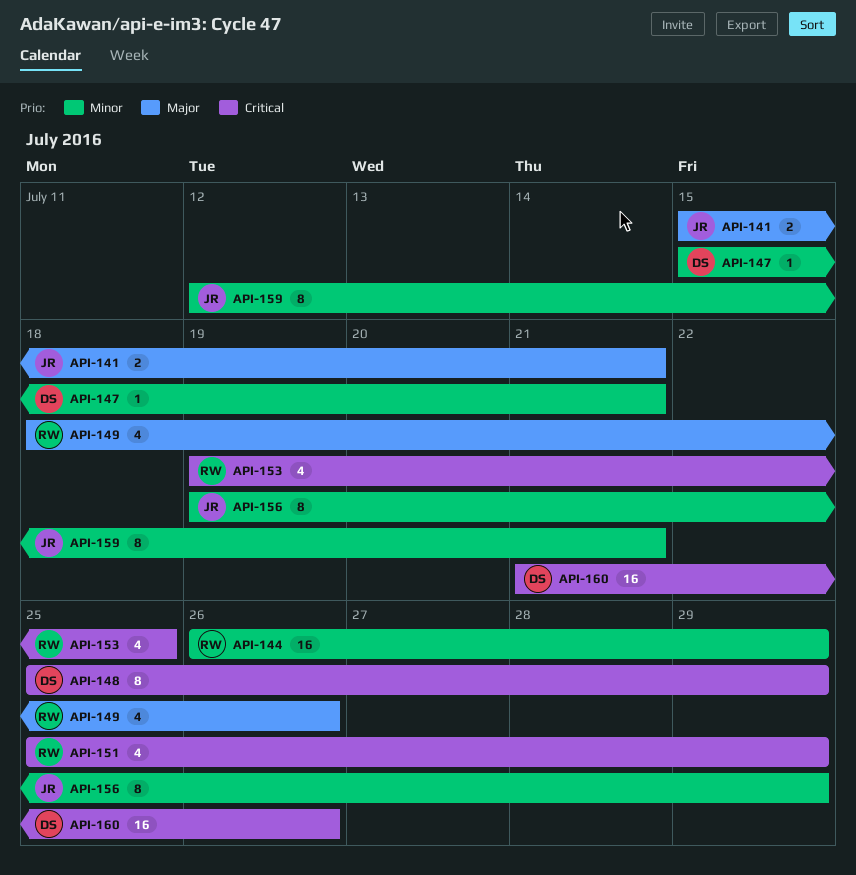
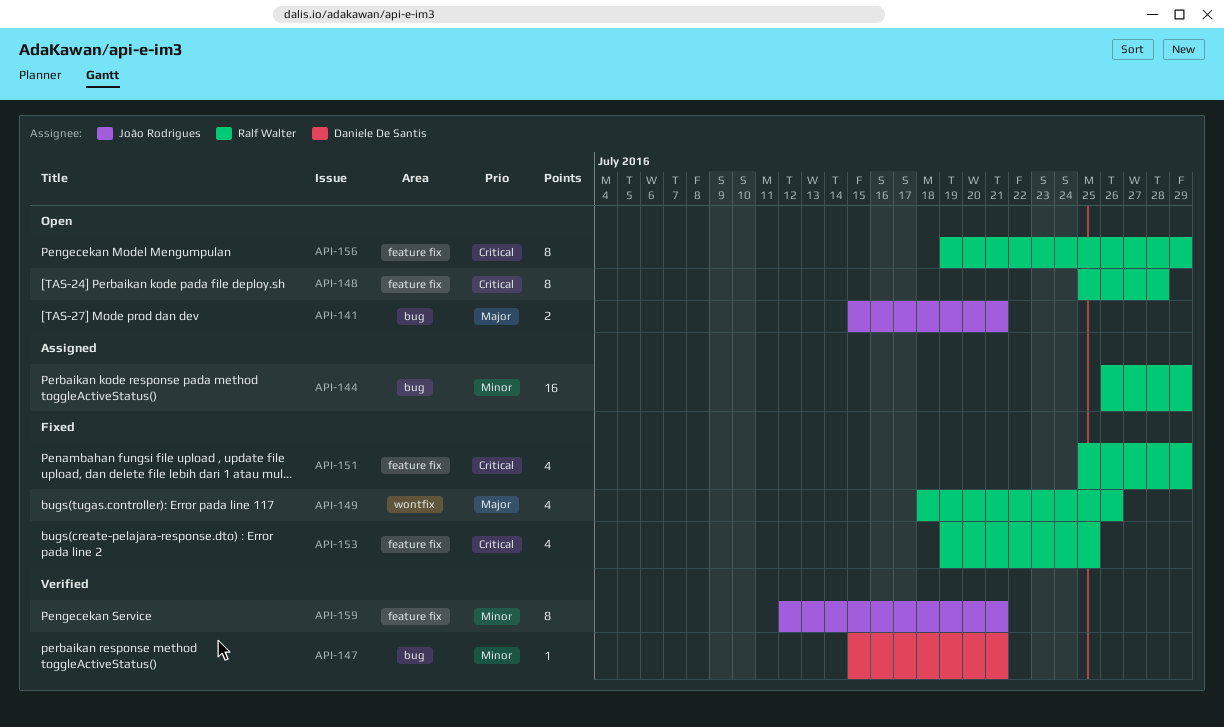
API-148, owner: Daniele De Santis -> Ralf Walter
API-148, due: Jul 29 -> Jul 28
API-156, owner: João Rodrigues -> Ralf Walter
API-156, priority: Minor -> Critical
API-160: present -> none

